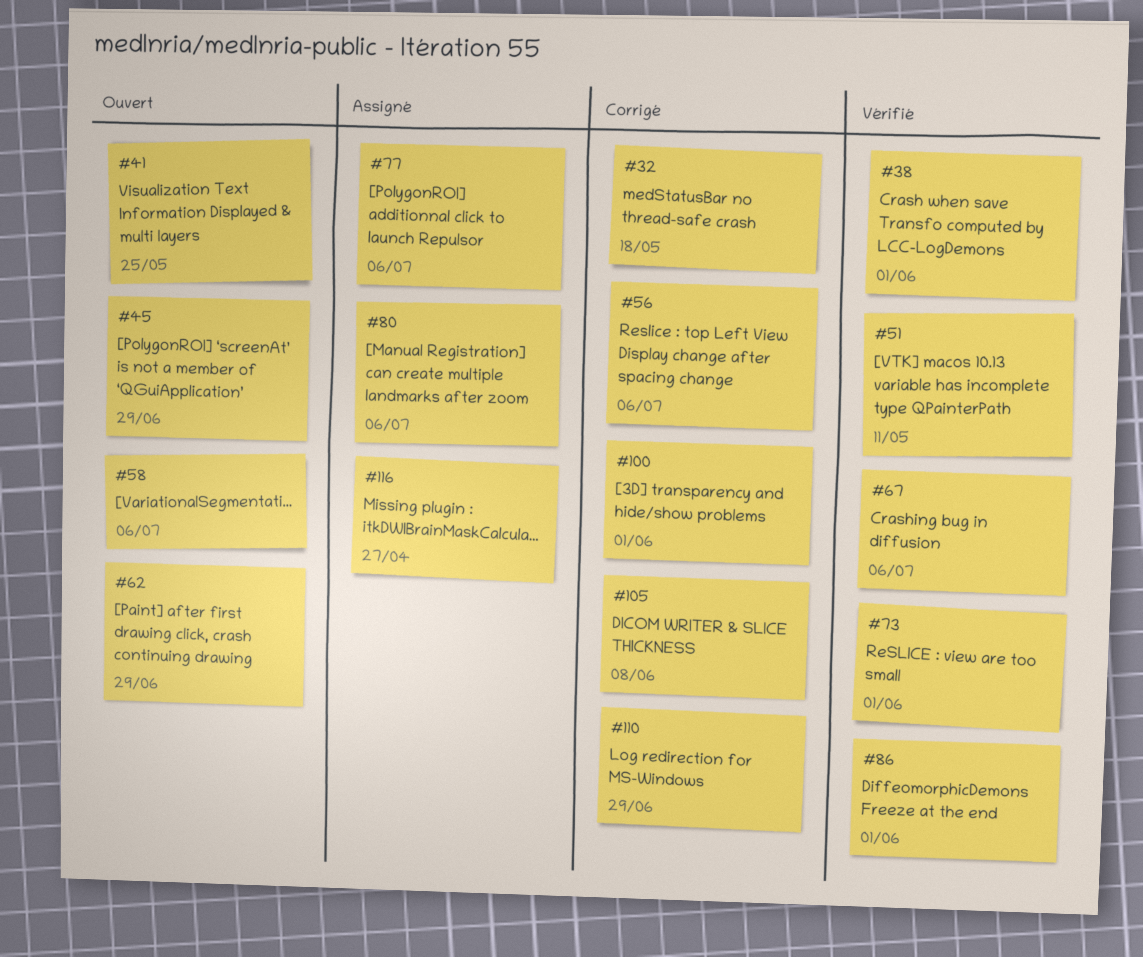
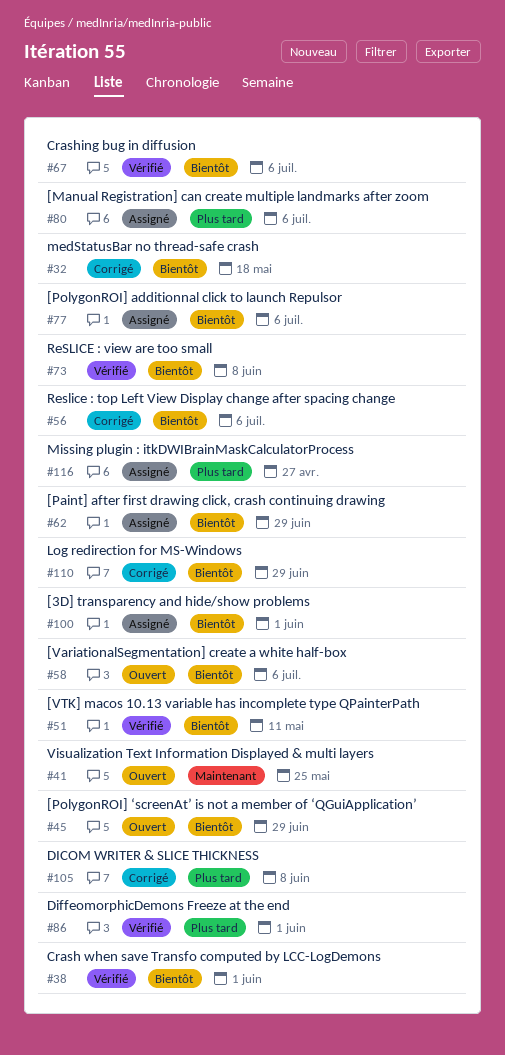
#62, status: Ouvert -> Assigné
#73, due: Jun 1 -> Jun 8
#100, status: Corrigé -> Assigné

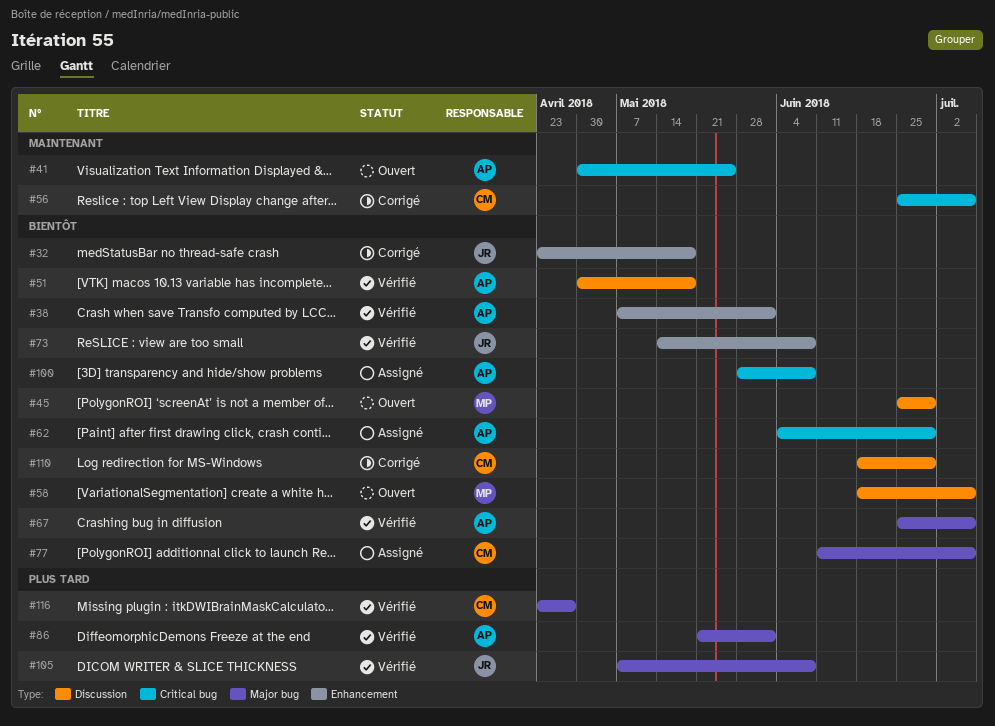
#51, due: May 11 -> May 18
#56, priority: Bientôt -> Maintenant
#80: present -> none
#100, due: Jun 1 -> Jun 8
#105, status: Corrigé -> Vérifié
#116, status: Assigné -> Vérifié

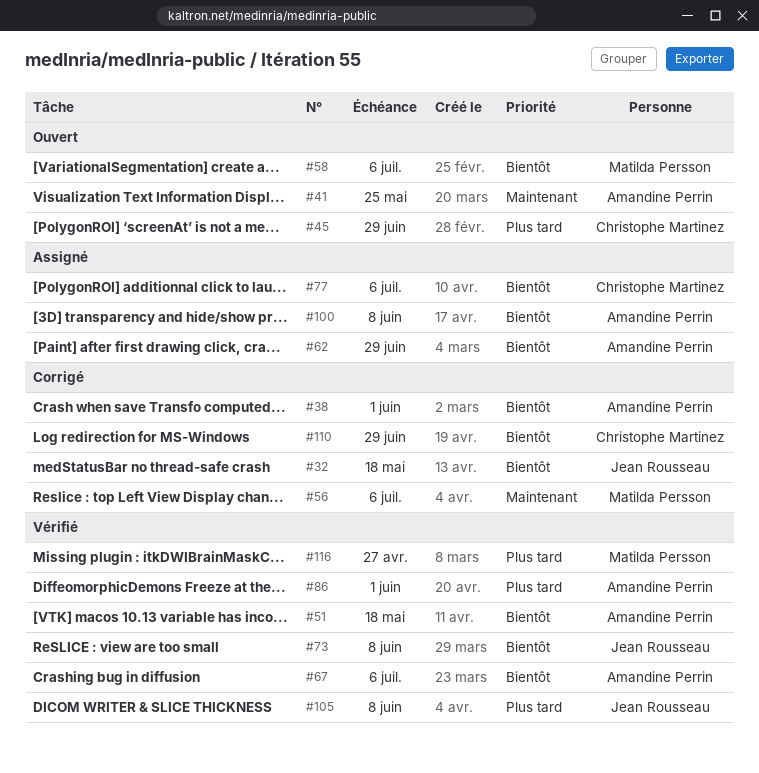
#38, status: Vérifié -> Corrigé
#45, owner: Matilda Persson -> Christophe Martinez
#45, priority: Bientôt -> Plus tard
#56, owner: Christophe Martinez -> Matilda Persson
#116, owner: Christophe Martinez -> Matilda Persson

